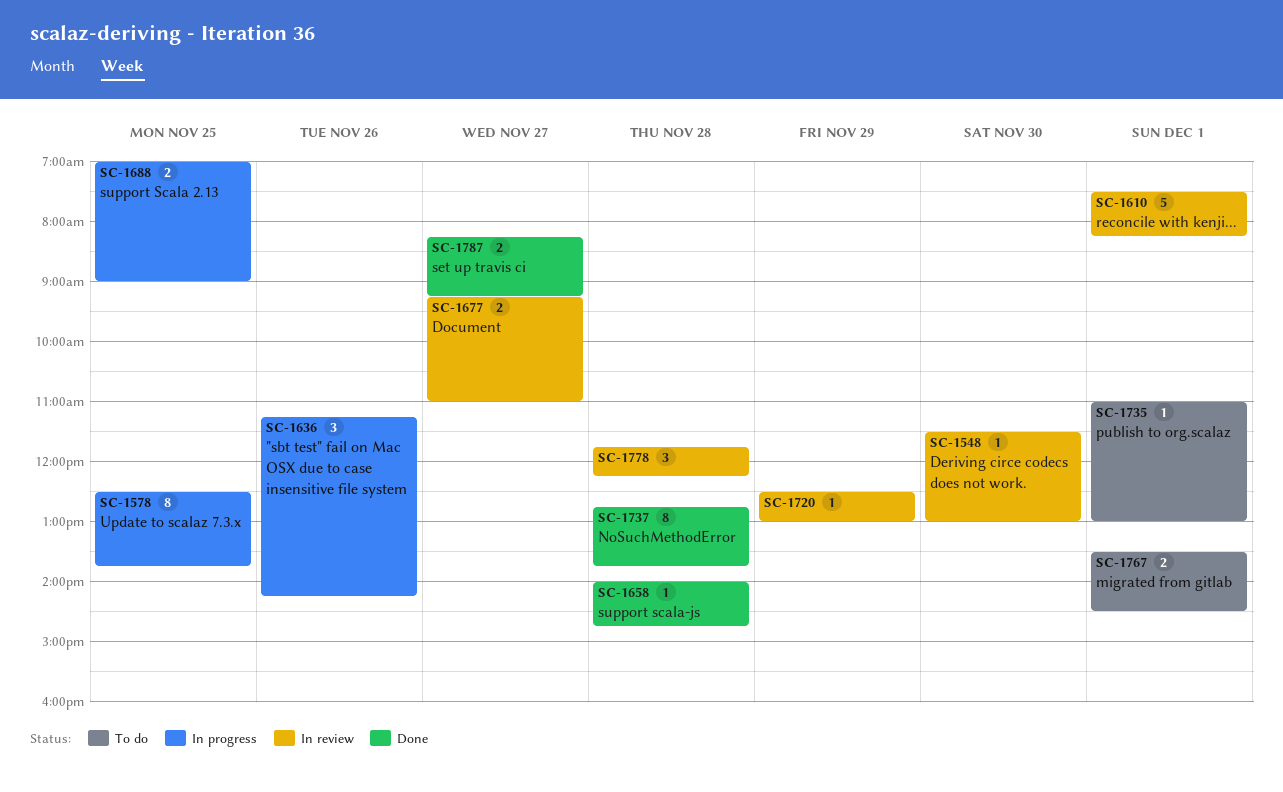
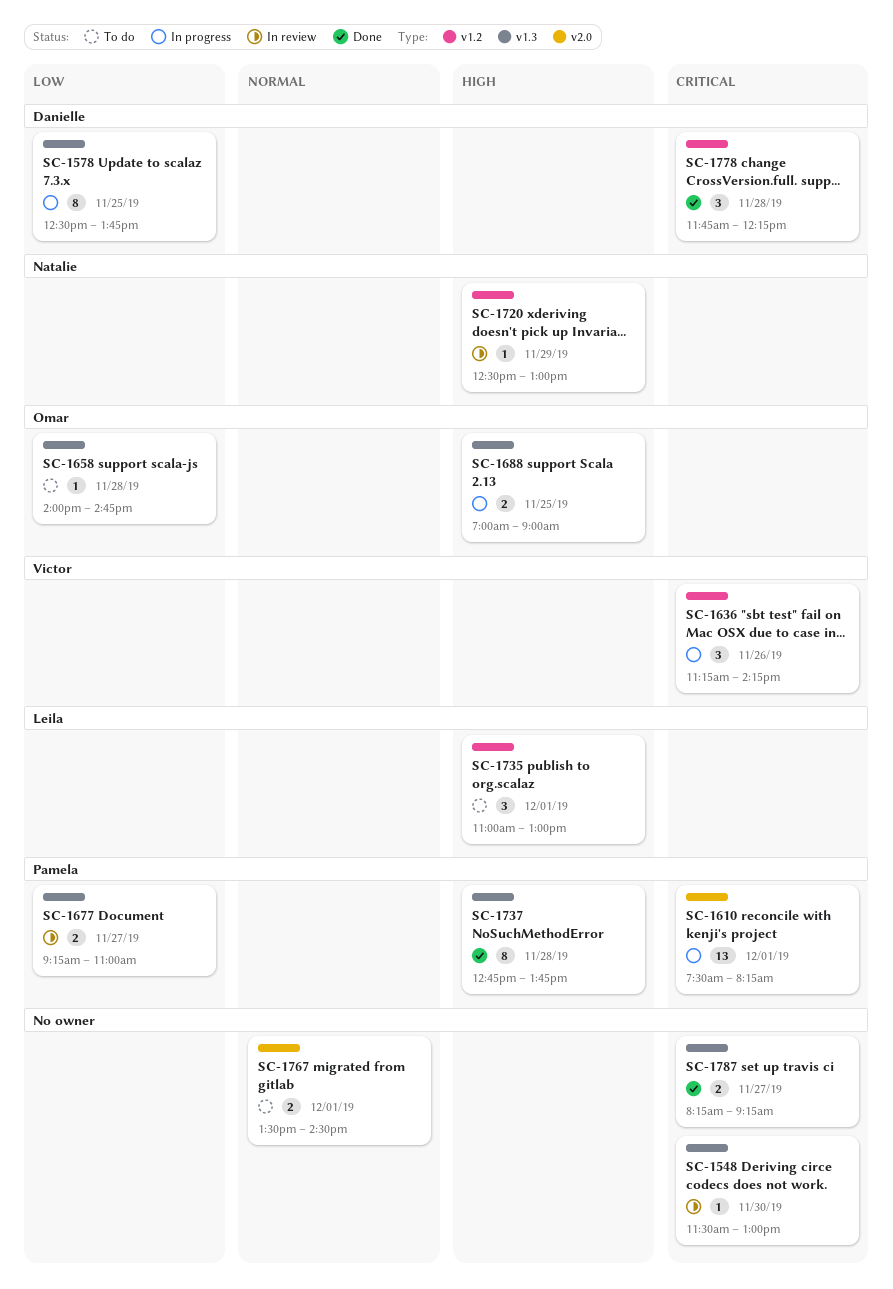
SC-1610, status: In review -> In progress
SC-1610, estimate: 5 -> 13
SC-1658, status: Done -> To do
SC-1735, estimate: 1 -> 3
SC-1778, status: In review -> Done

